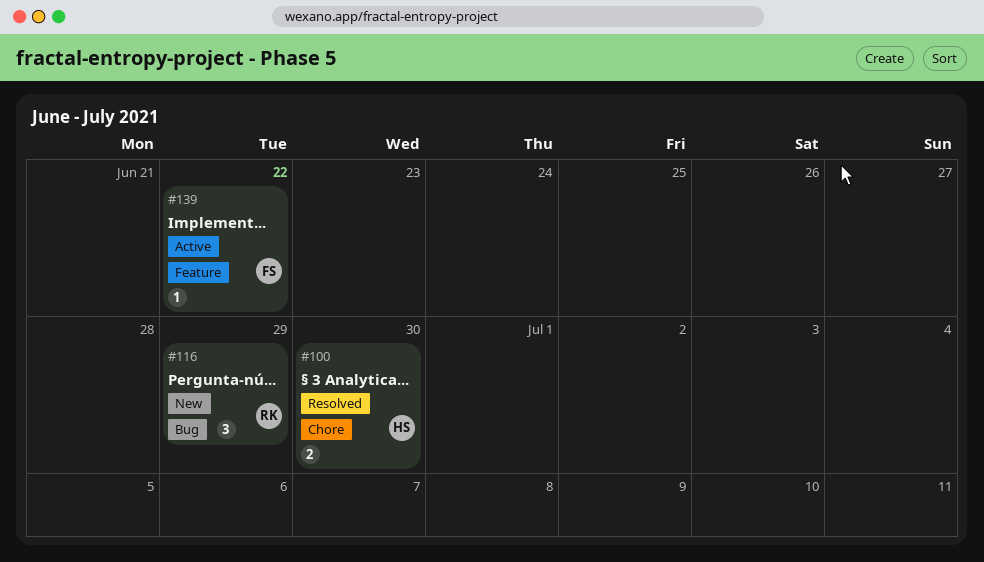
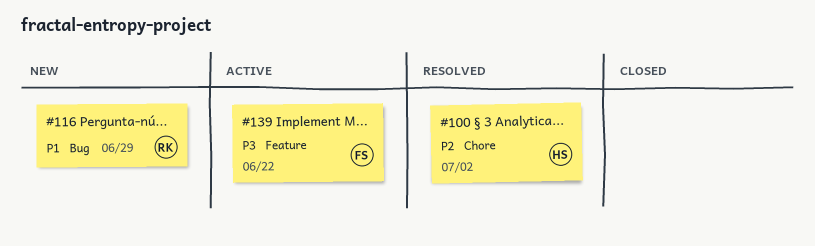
#100, due: Jun 30 -> Jul 2

